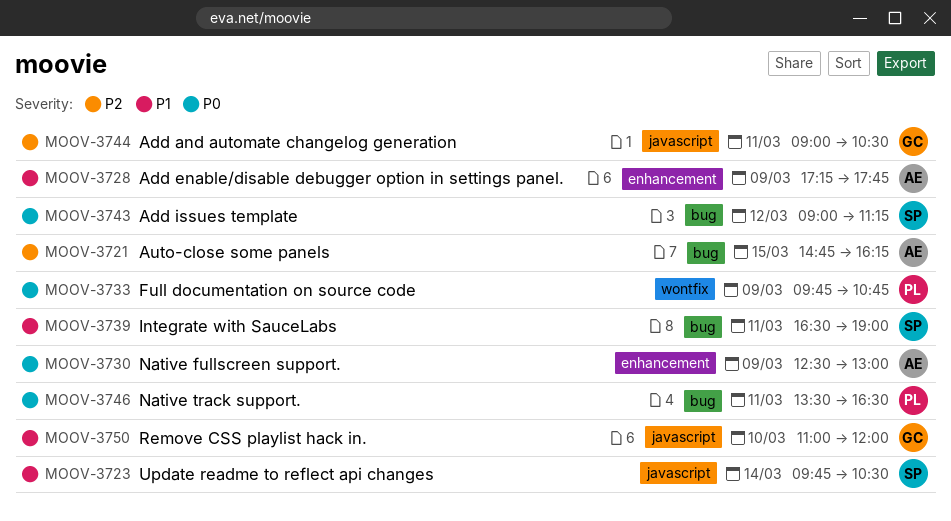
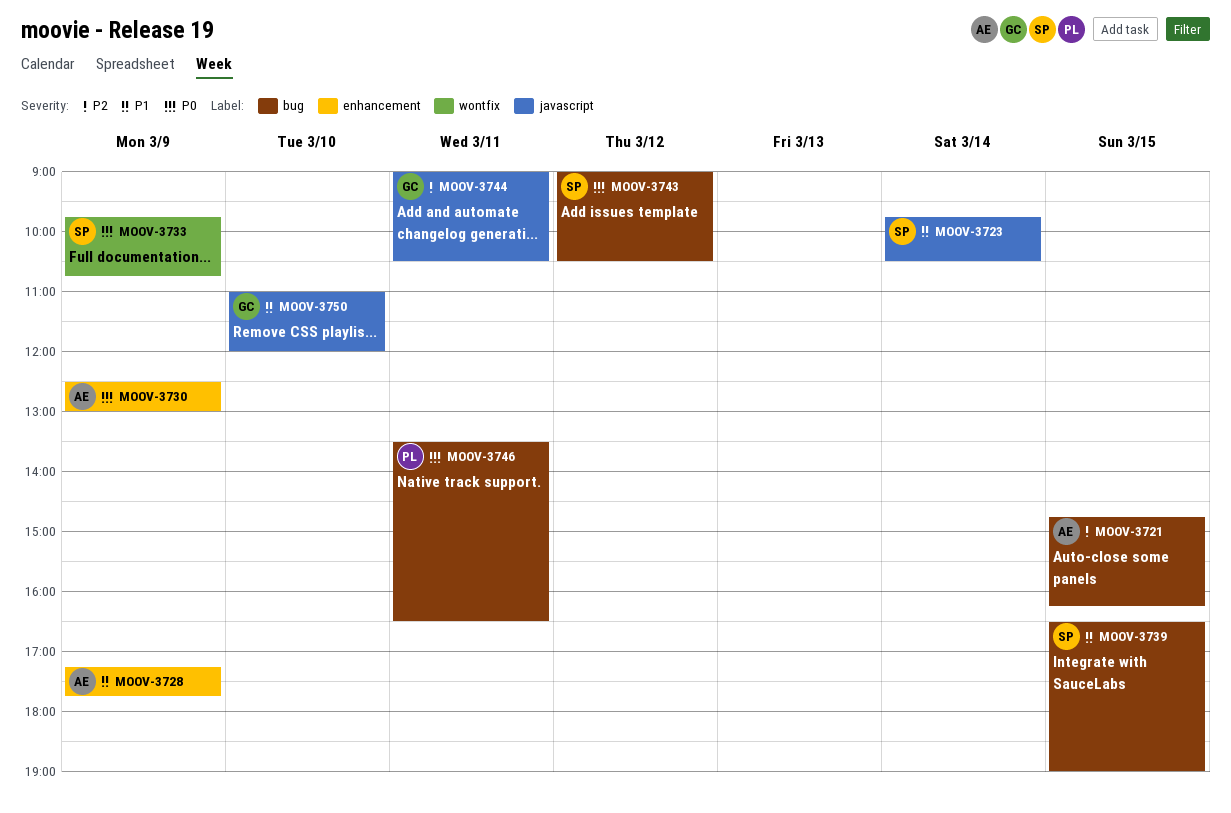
MOOV-3733, owner: PL -> SP
MOOV-3739, day: Mar 11 -> Mar 15
MOOV-3743, ends: 11:15 -> 10:30

